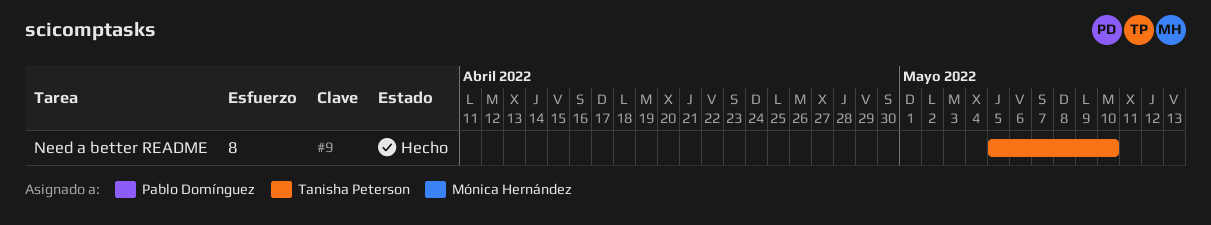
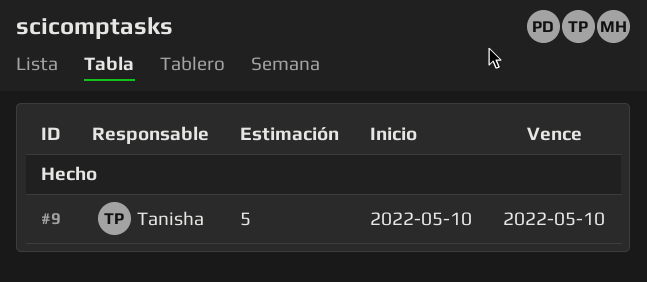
#9, estimate: 8 -> 5
#9, start: May 5 -> May 10

